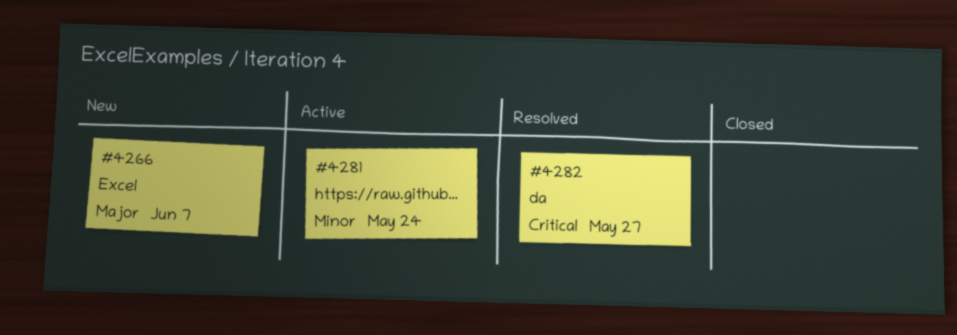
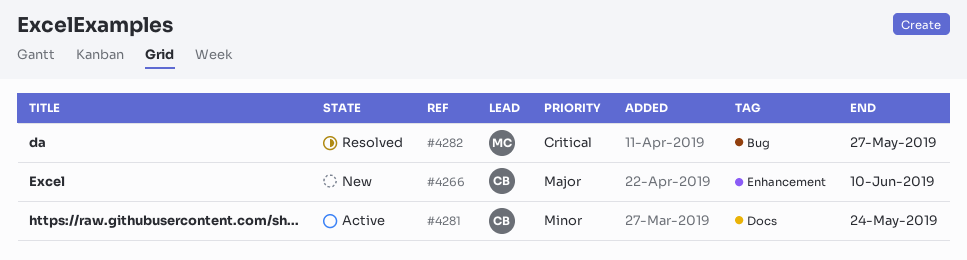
#4266, due: Jun 7 -> Jun 10

